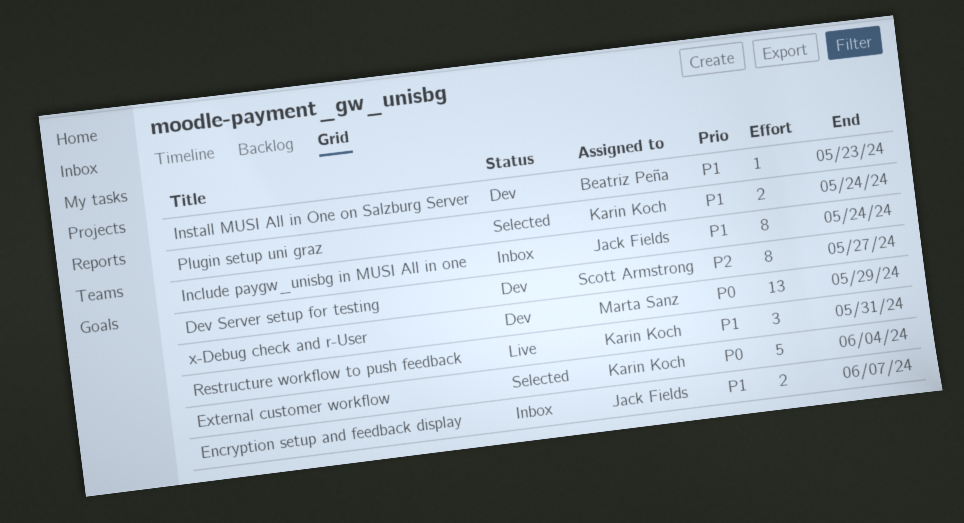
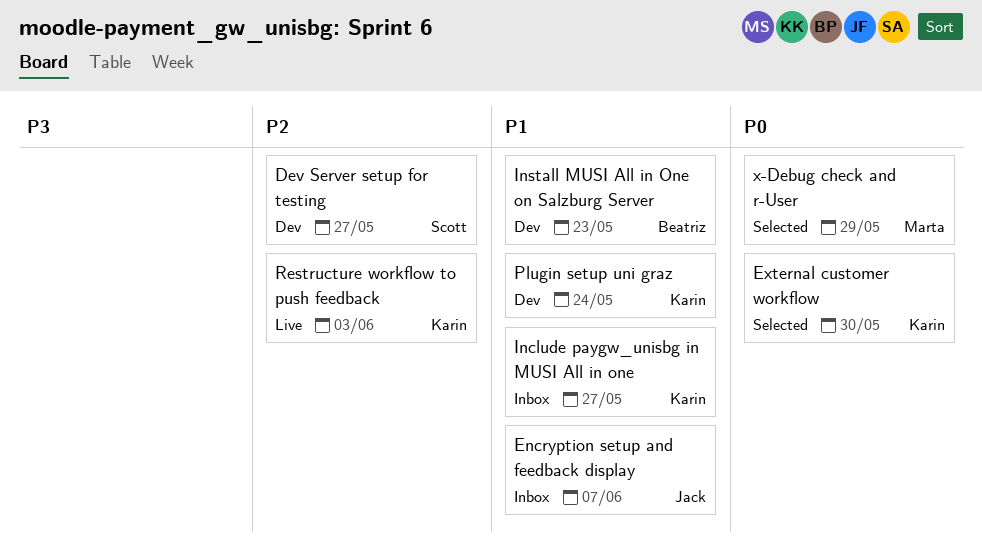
External customer workflow, due: Jun 4 -> May 30
Include paygw_unisbg in MUSI All in one, owner: Jack Fields -> Karin Koch
Include paygw_unisbg in MUSI All in one, due: May 24 -> May 27
Plugin setup uni graz, status: Selected -> Dev
Restructure workflow to push feedback, priority: P1 -> P2
Restructure workflow to push feedback, due: May 31 -> Jun 3
x-Debug check and r-User, status: Dev -> Selected

